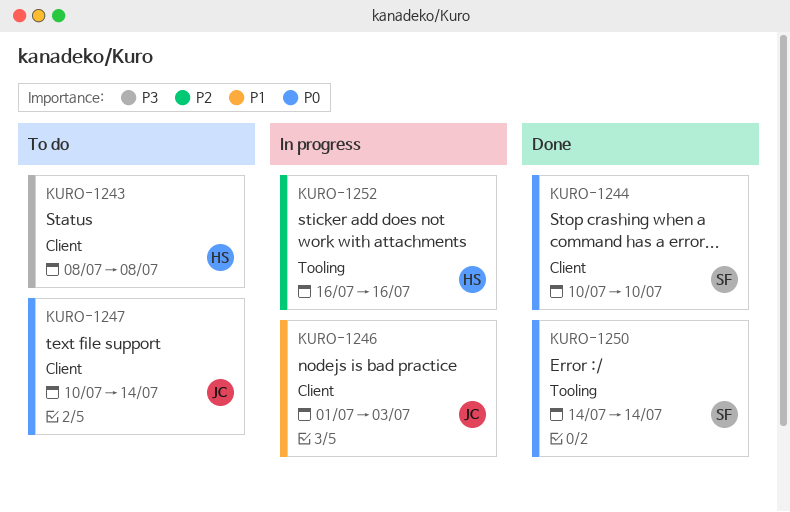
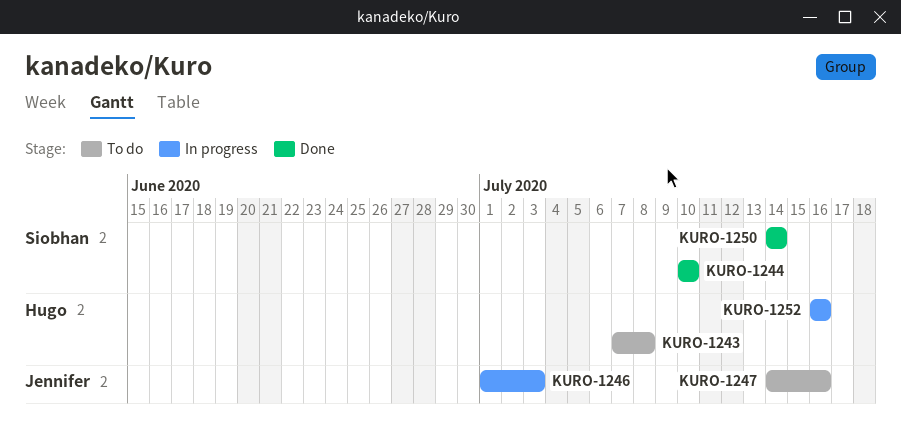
KURO-1243, start: Jul 8 -> Jul 7
KURO-1247, start: Jul 10 -> Jul 14
KURO-1247, due: Jul 14 -> Jul 16

